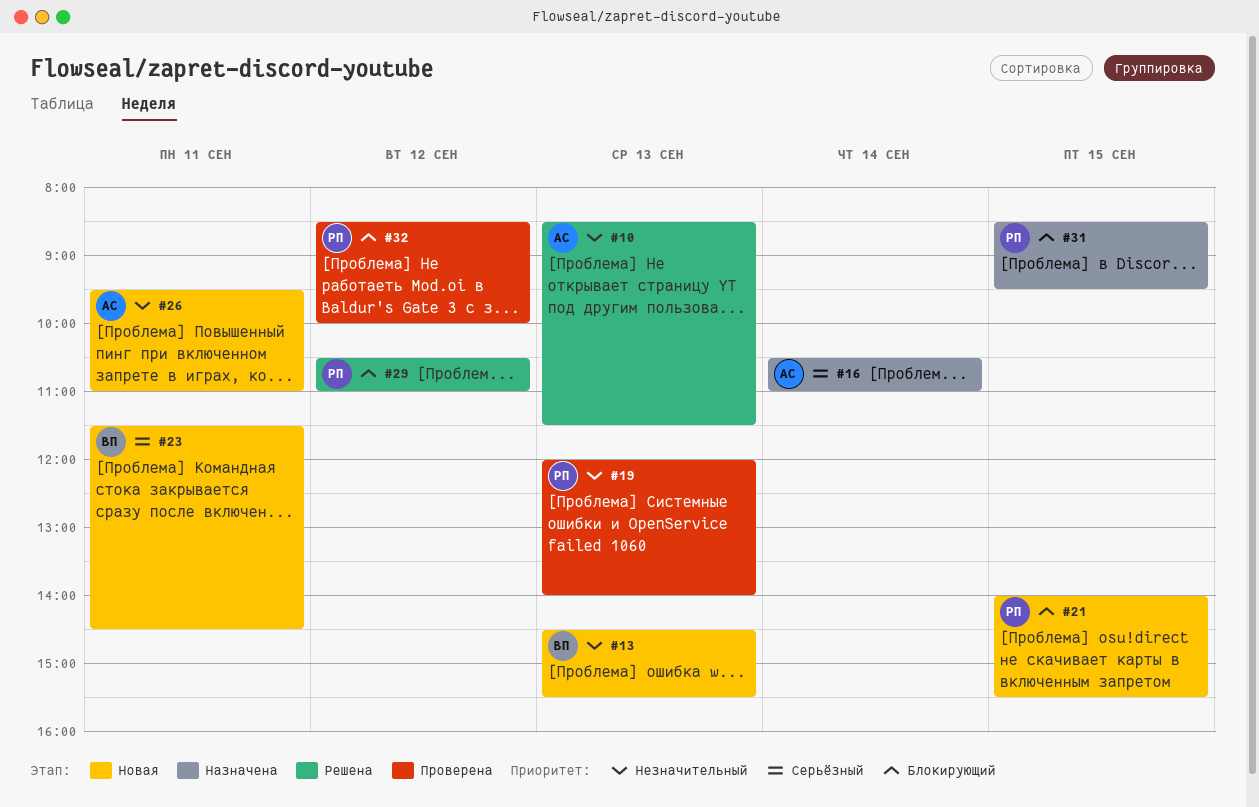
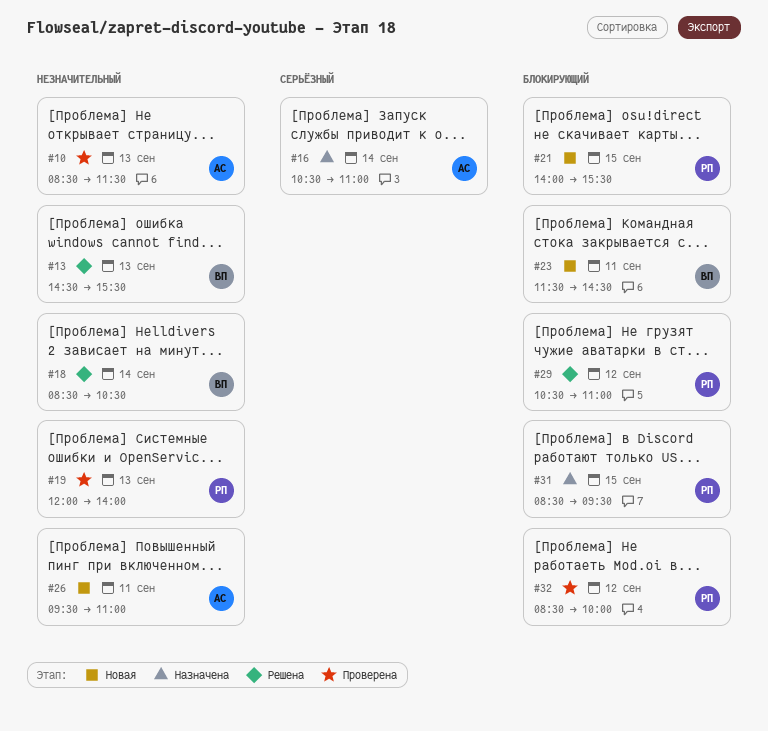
#10, status: Решена -> Проверена
#13, status: Новая -> Решена
#18: none -> present
#23, priority: Серьёзный -> Блокирующий

